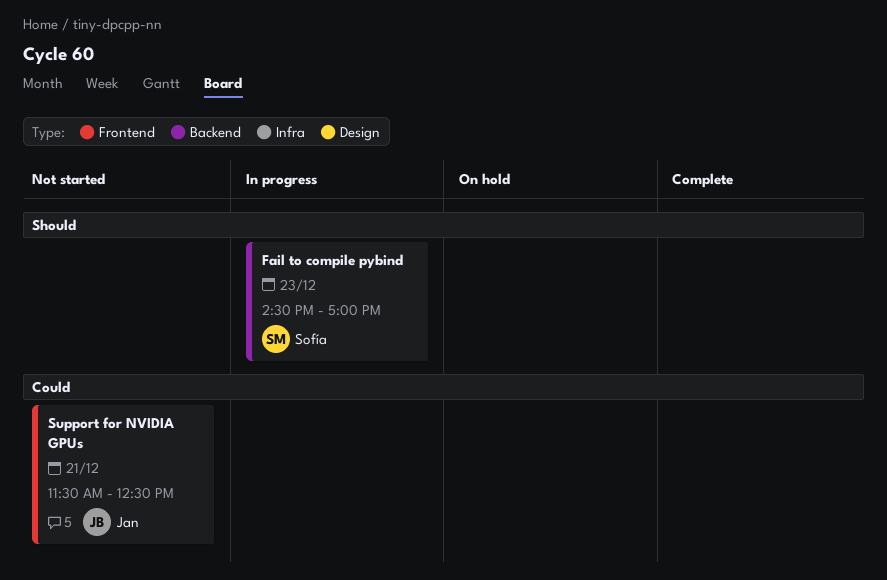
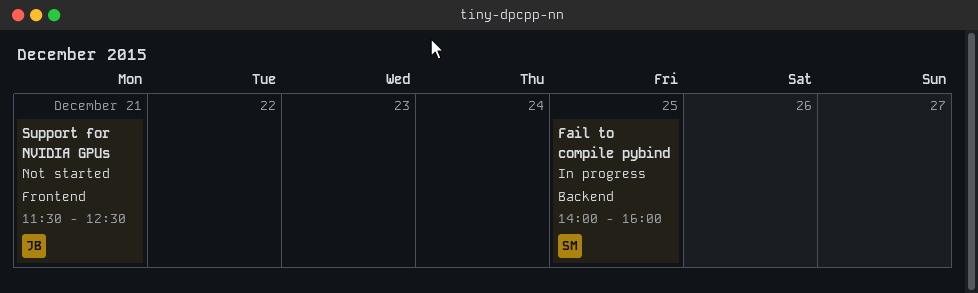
Fail to compile pybind, day: Dec 23 -> Dec 25
Fail to compile pybind, begins: 14:30 -> 14:00
Fail to compile pybind, ends: 17:00 -> 16:00

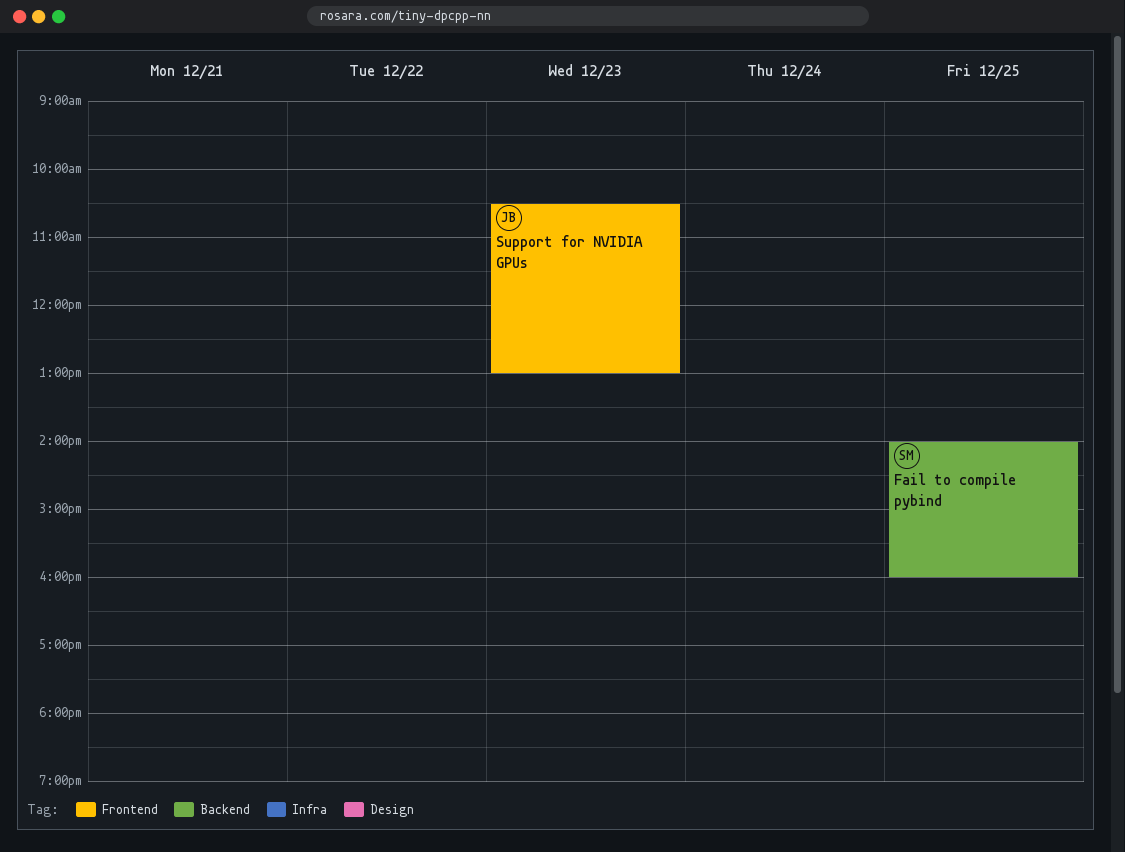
Support for NVIDIA GPUs, day: Dec 21 -> Dec 23
Support for NVIDIA GPUs, begins: 11:30 -> 10:30
Support for NVIDIA GPUs, ends: 12:30 -> 13:00

